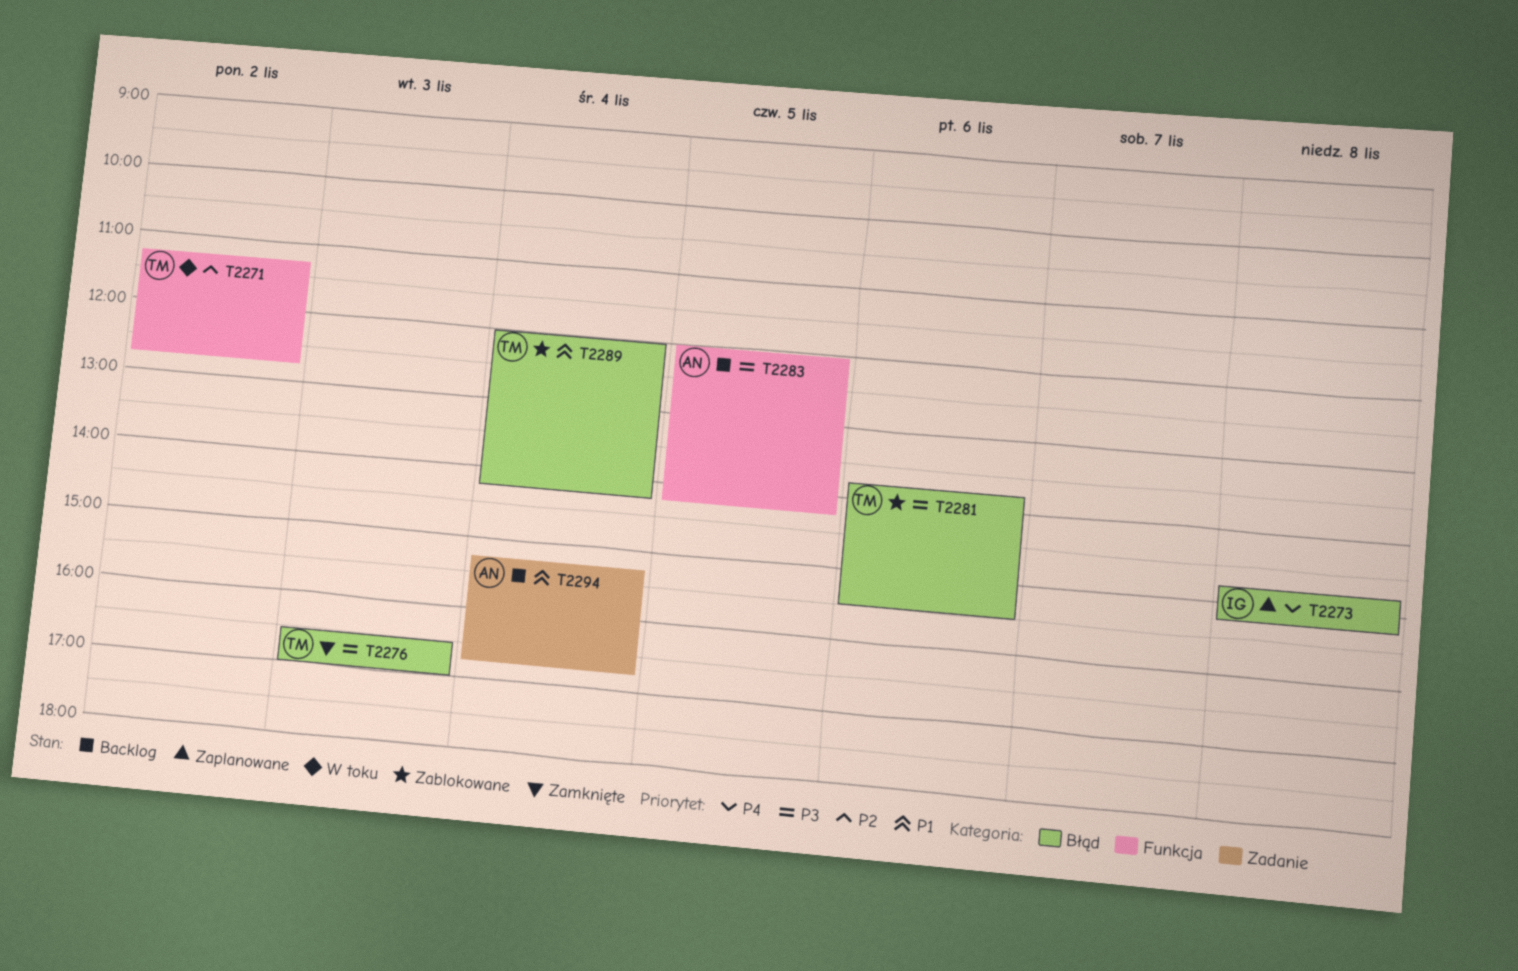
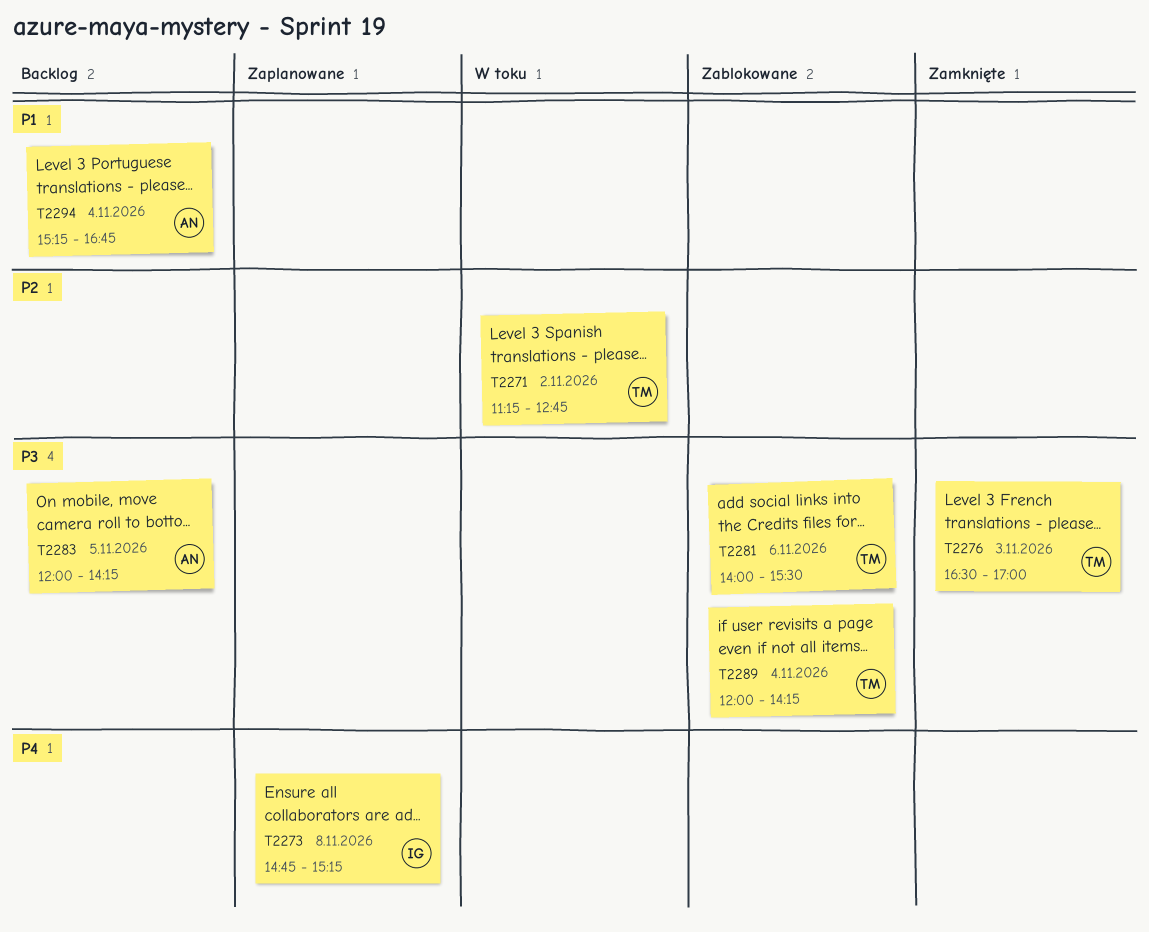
T2281, begins: 13:45 -> 14:00
T2289, priority: P1 -> P3

